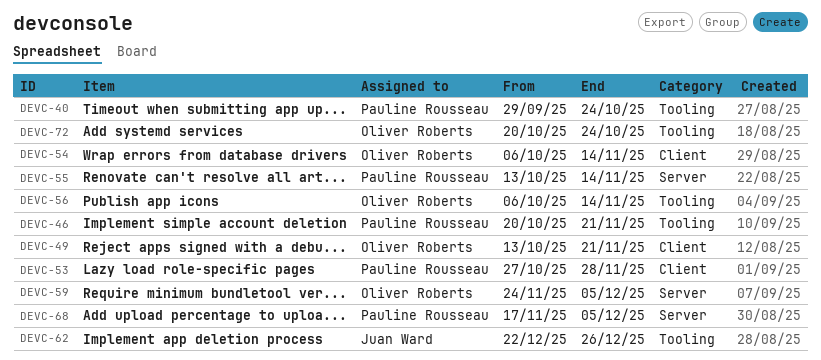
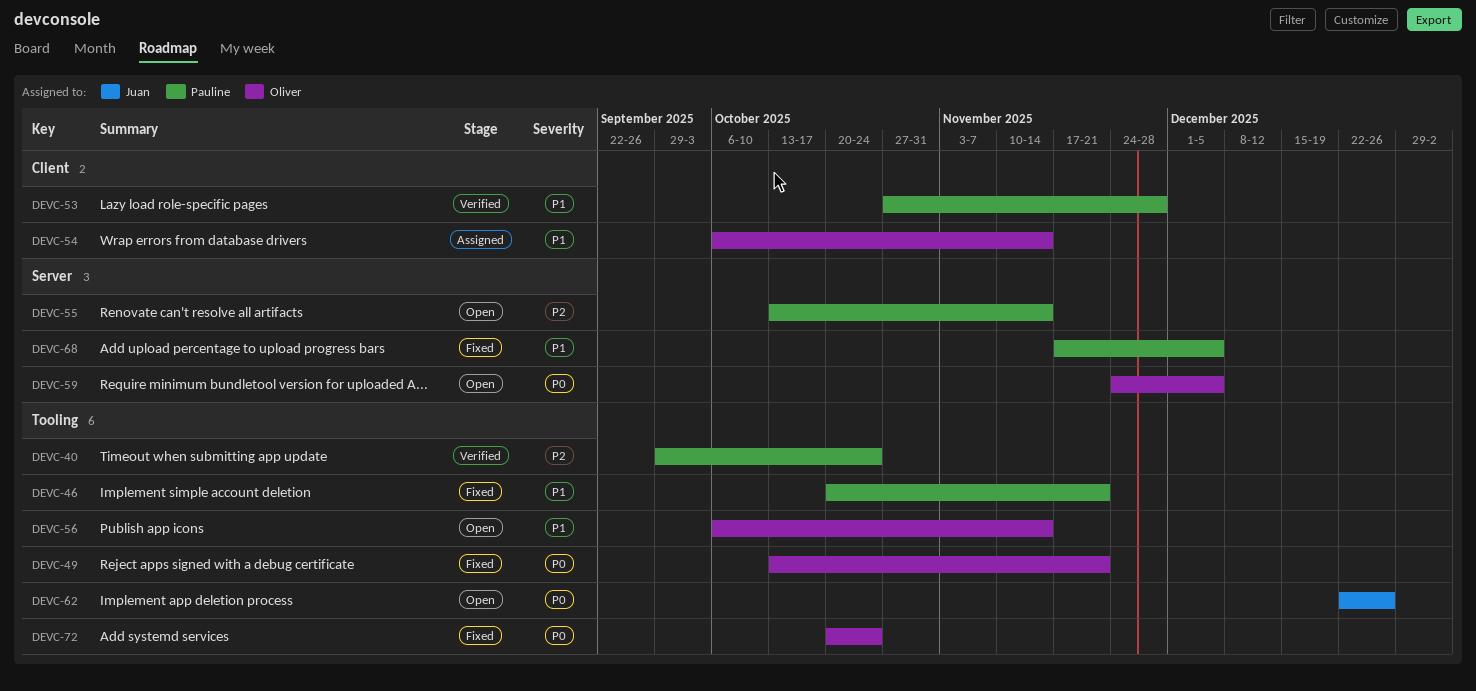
DEVC-49, label: Client -> Tooling

